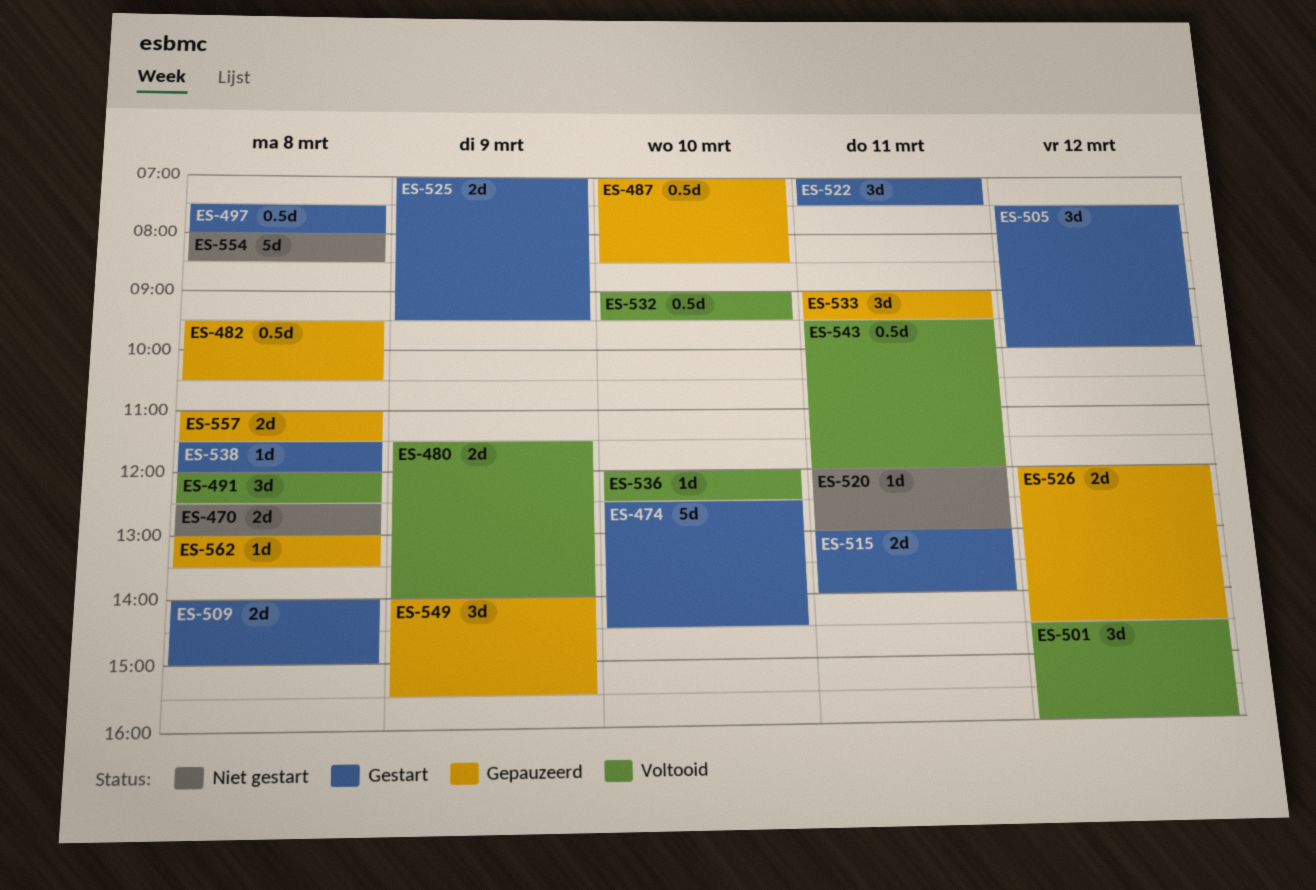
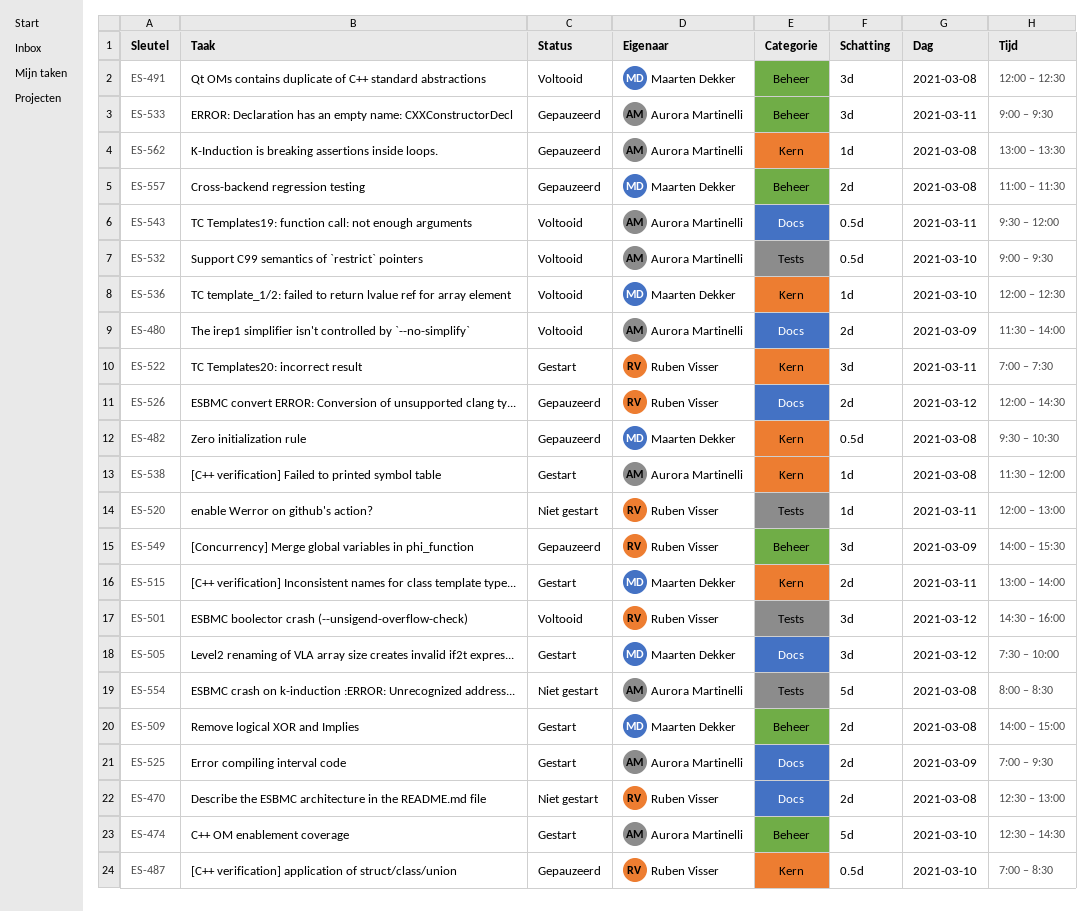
ES-497: present -> none

